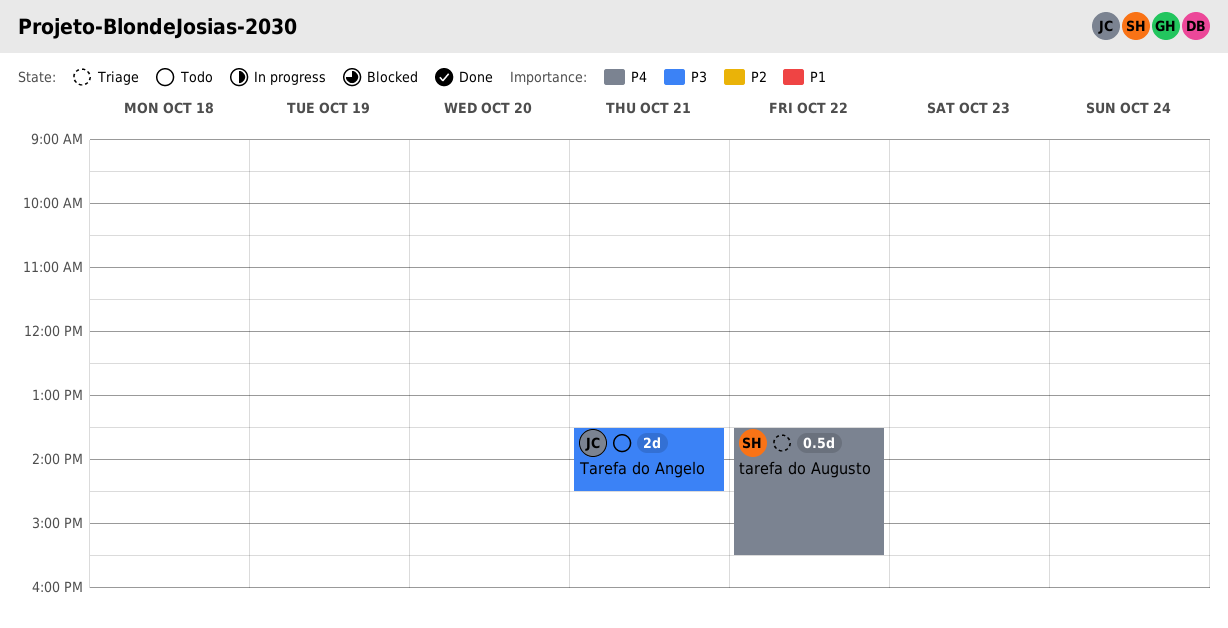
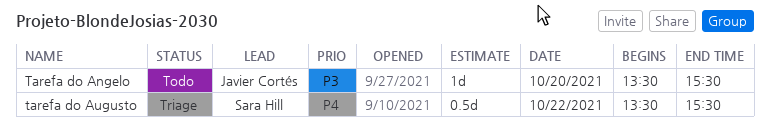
Tarefa do Angelo, estimate: 2d -> 1d
Tarefa do Angelo, day: Oct 21 -> Oct 20
Tarefa do Angelo, ends: 14:30 -> 15:30

